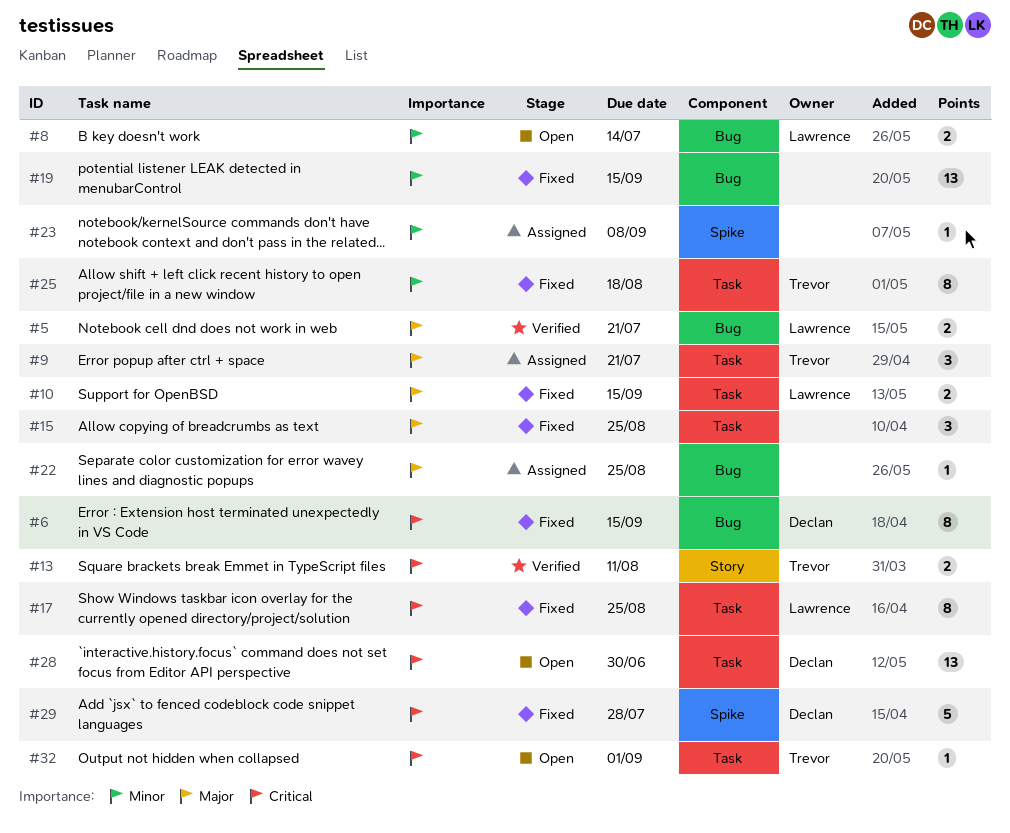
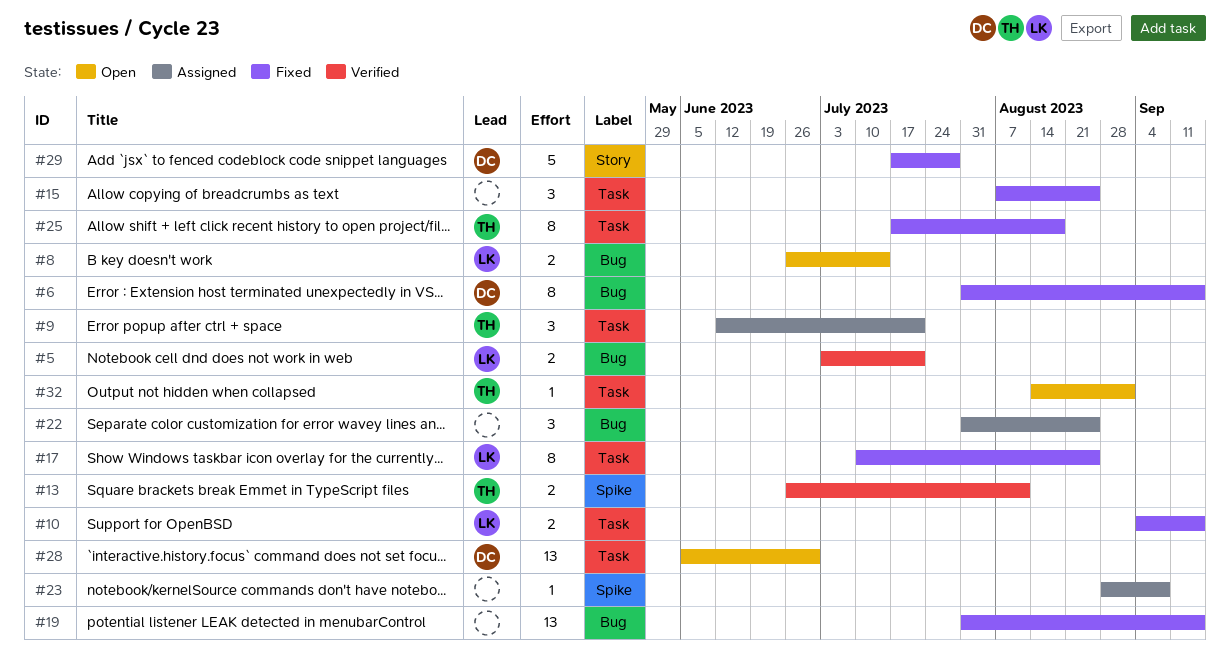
#13, label: Story -> Spike
#22, estimate: 1 -> 3
#29, label: Spike -> Story

